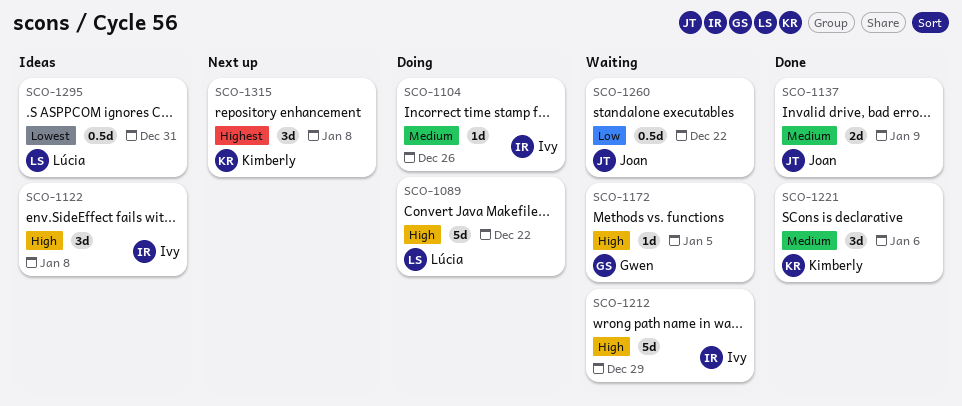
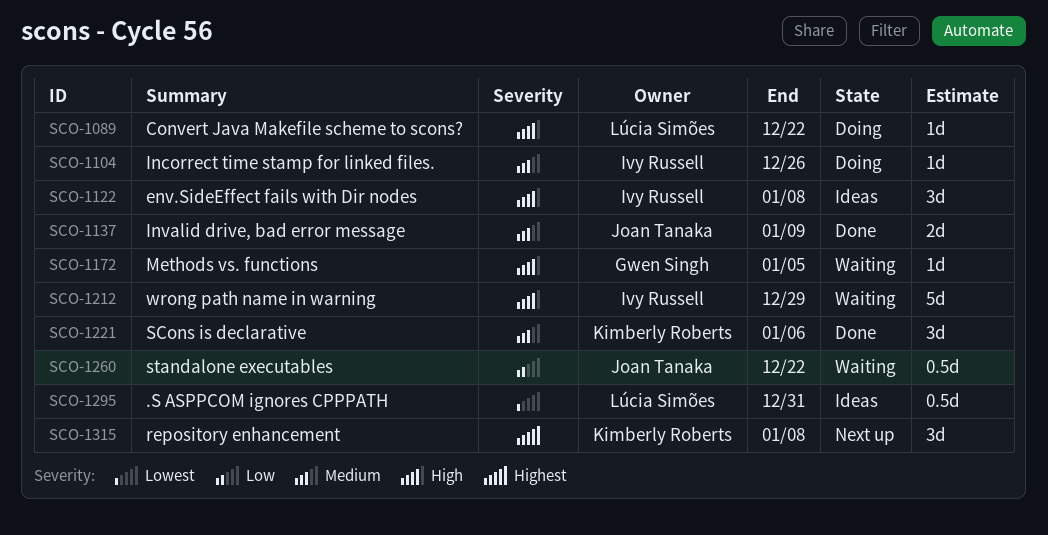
SCO-1089, estimate: 5d -> 1d

